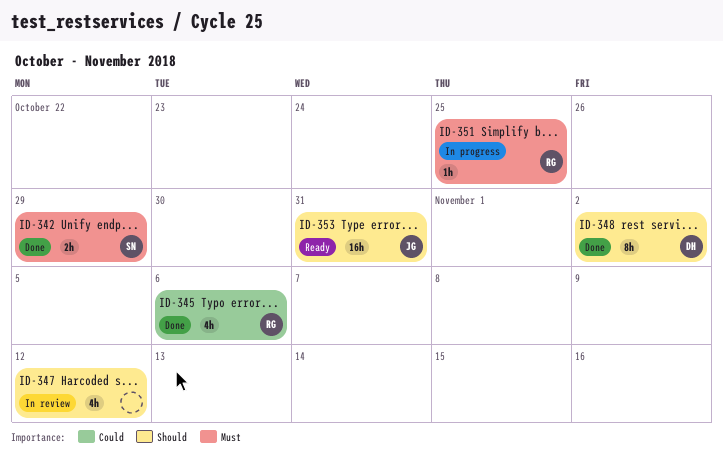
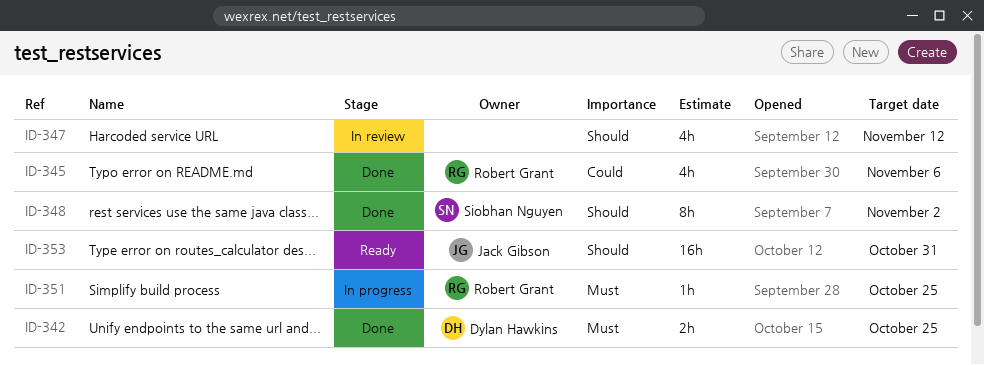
ID-342, owner: Siobhan Nguyen -> Dylan Hawkins
ID-342, due: Oct 29 -> Oct 25
ID-348, owner: Dylan Hawkins -> Siobhan Nguyen

